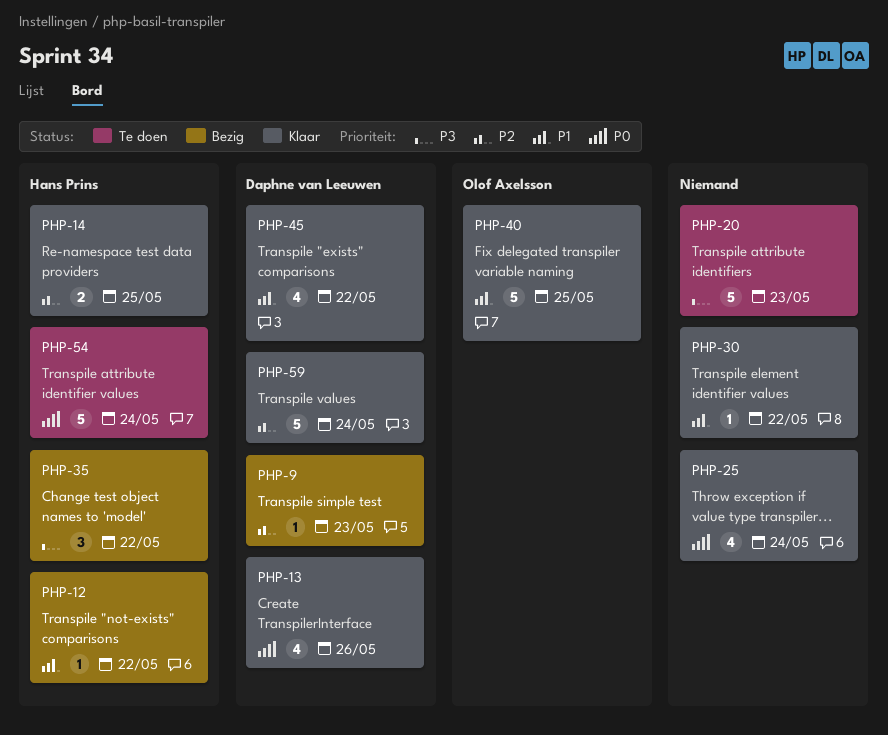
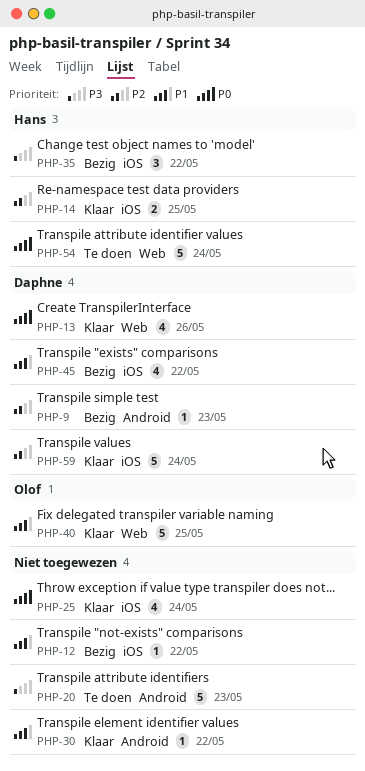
PHP-12, owner: Hans Prins -> none
PHP-45, status: Klaar -> Bezig

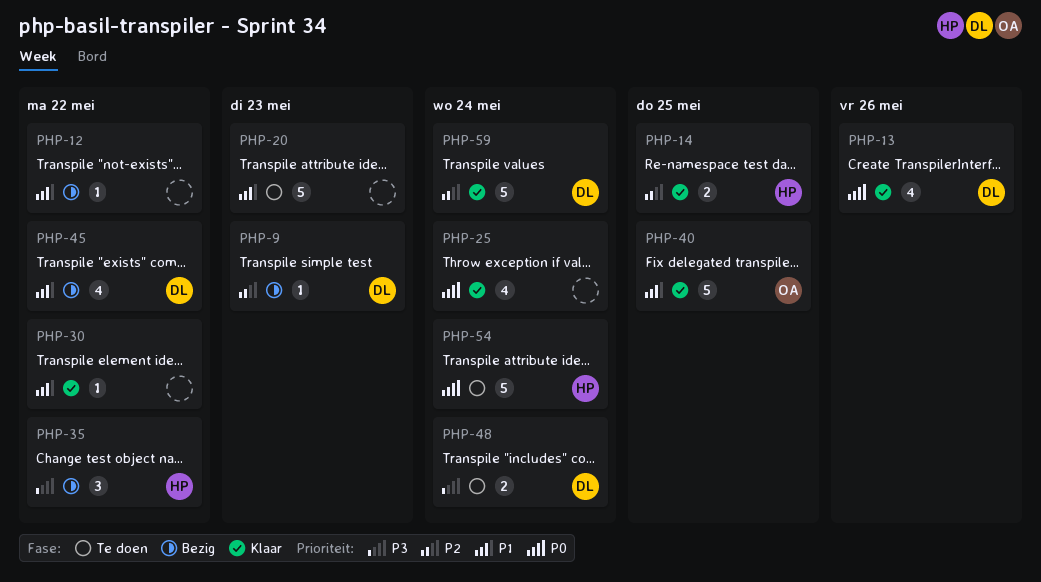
PHP-20, priority: P3 -> P1
PHP-48: none -> present

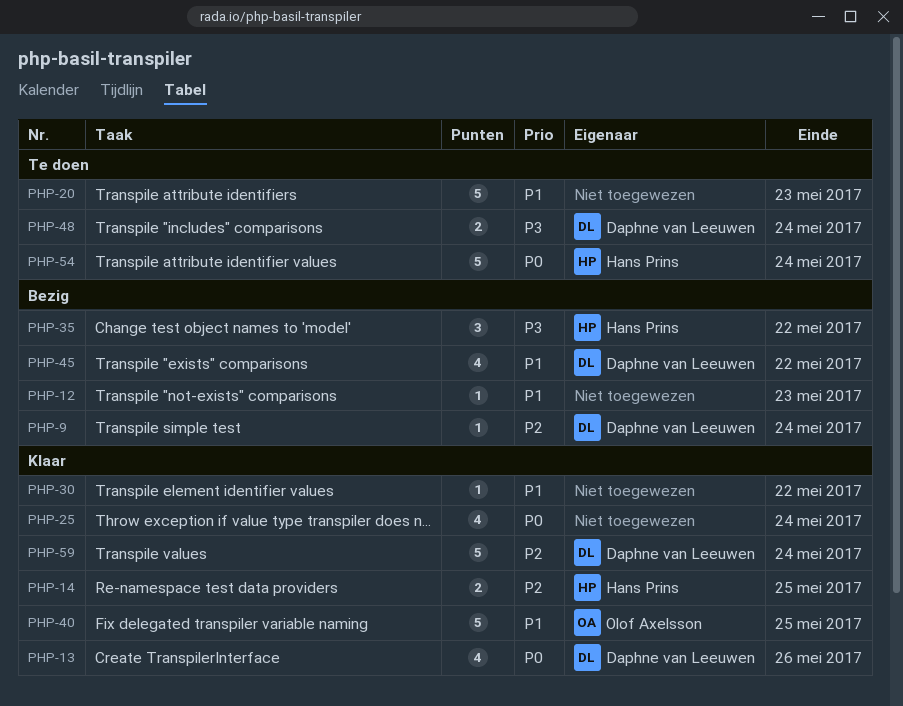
PHP-9, due: May 23 -> May 24
PHP-12, due: May 22 -> May 23

